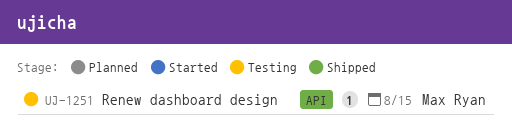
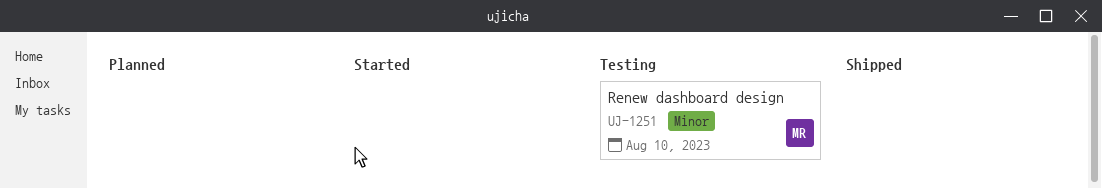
UJ-1251, due: Aug 15 -> Aug 10

